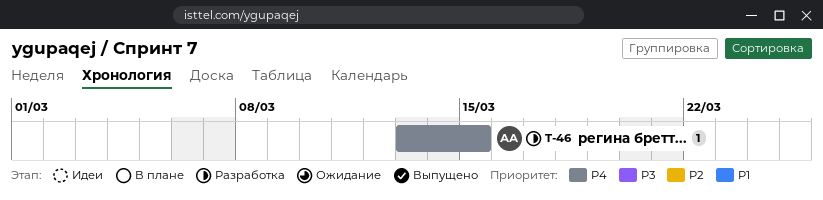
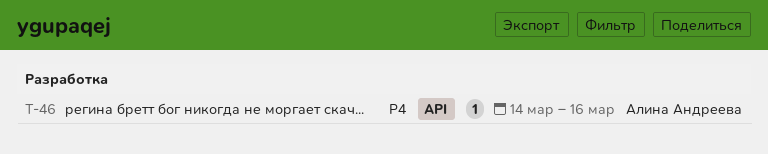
T-46, start: Mar 13 -> Mar 14
T-46, due: Mar 15 -> Mar 16

